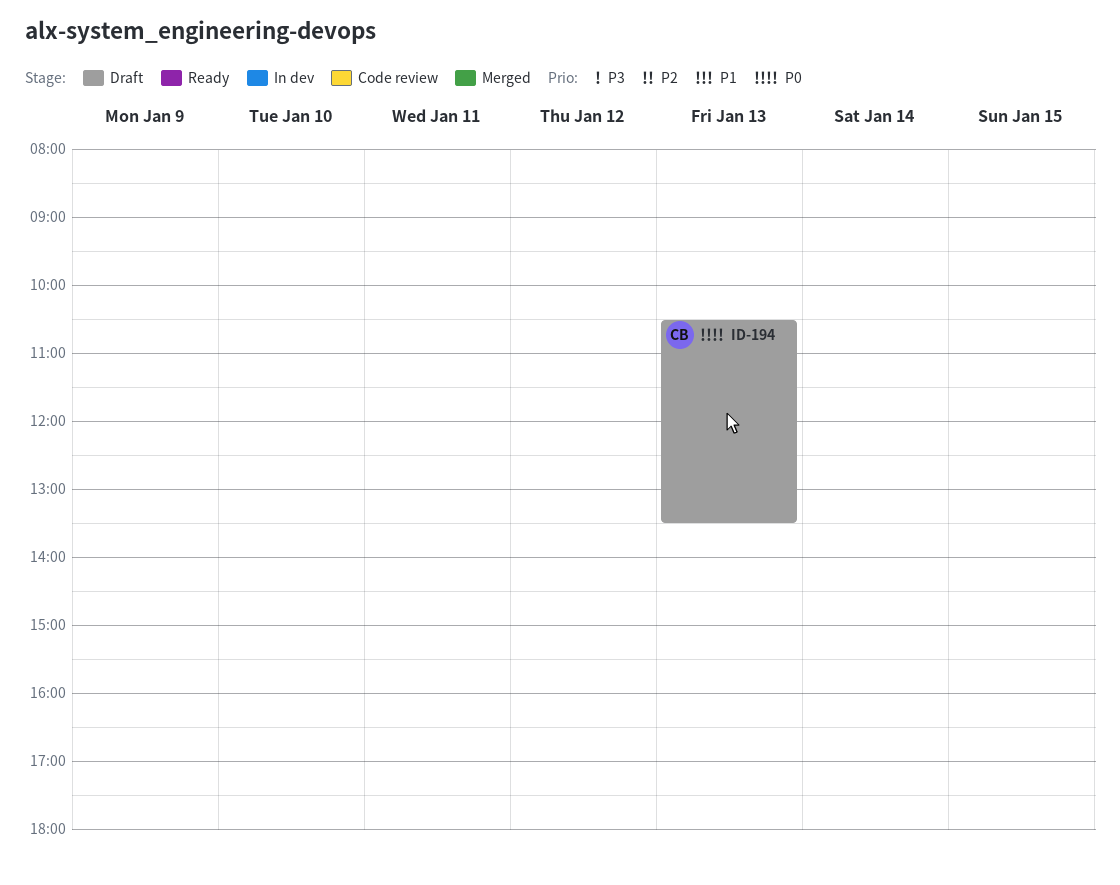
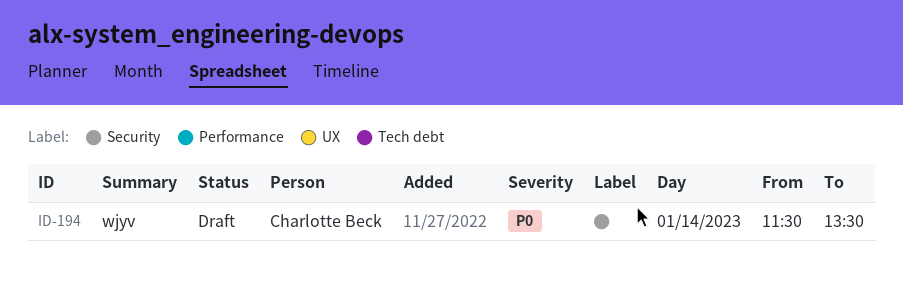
ID-194, day: Jan 13 -> Jan 14
ID-194, begins: 10:30 -> 11:30

